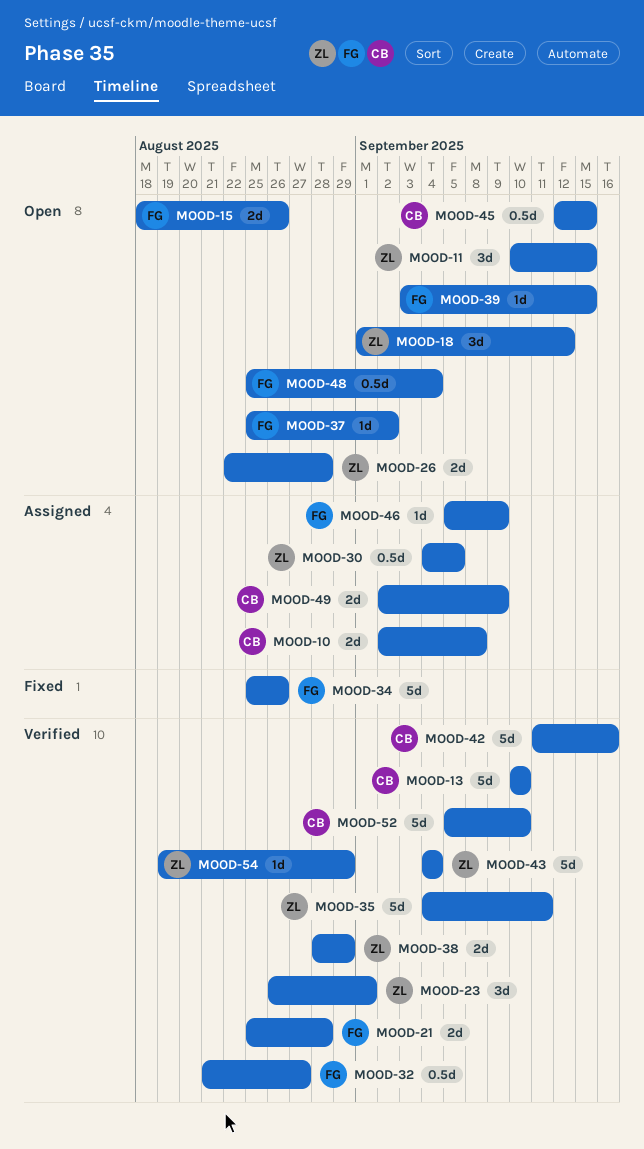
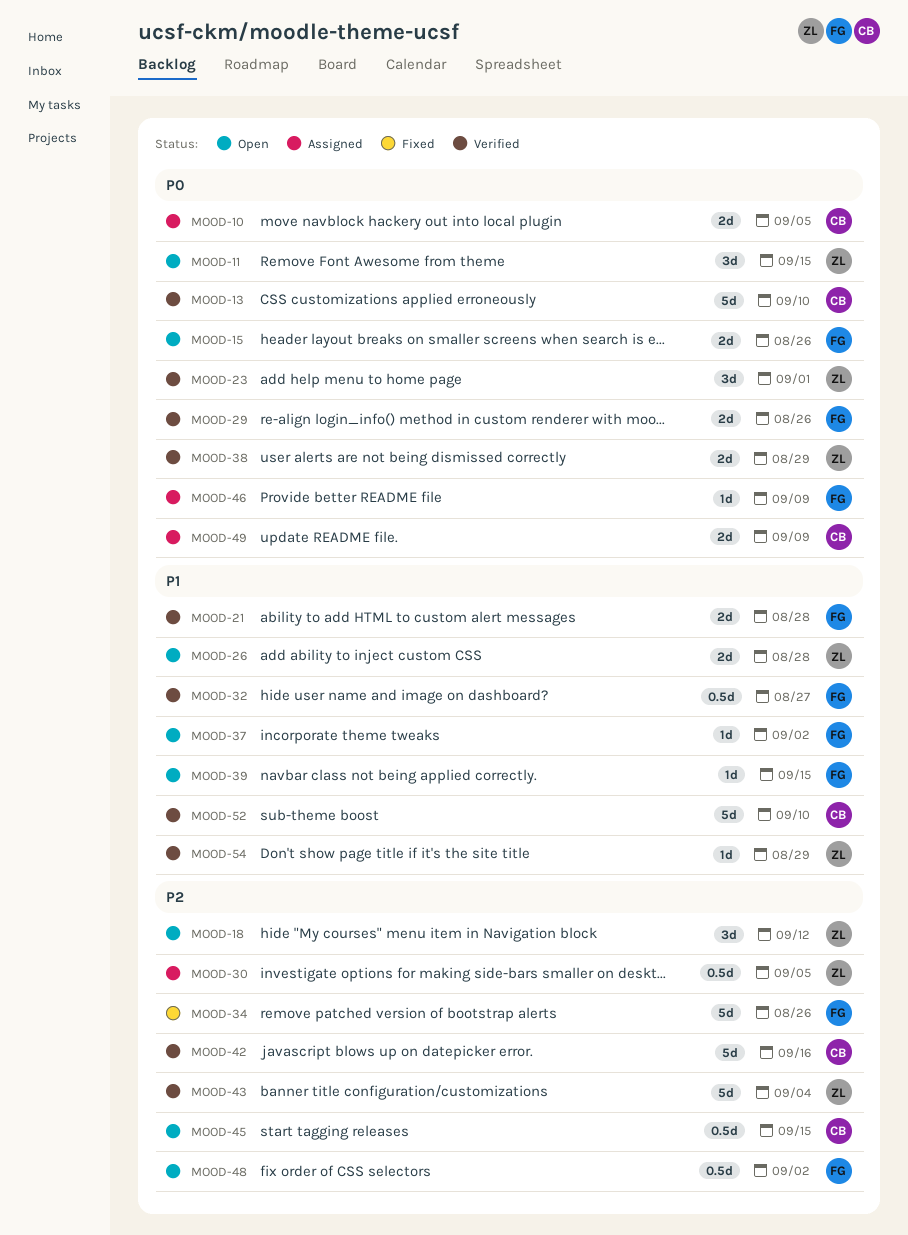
MOOD-10, due: Sep 8 -> Sep 5
MOOD-29: none -> present
MOOD-35: present -> none
MOOD-48, due: Sep 4 -> Sep 2

